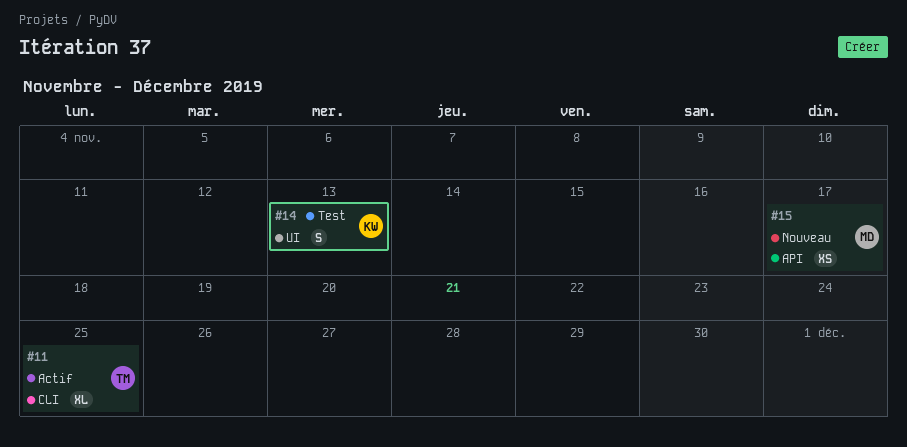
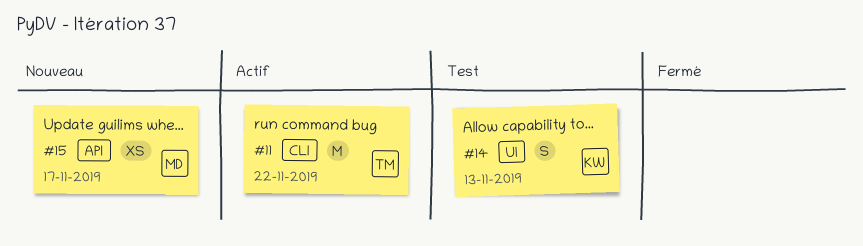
#11, estimate: XL -> M
#11, due: Nov 25 -> Nov 22

